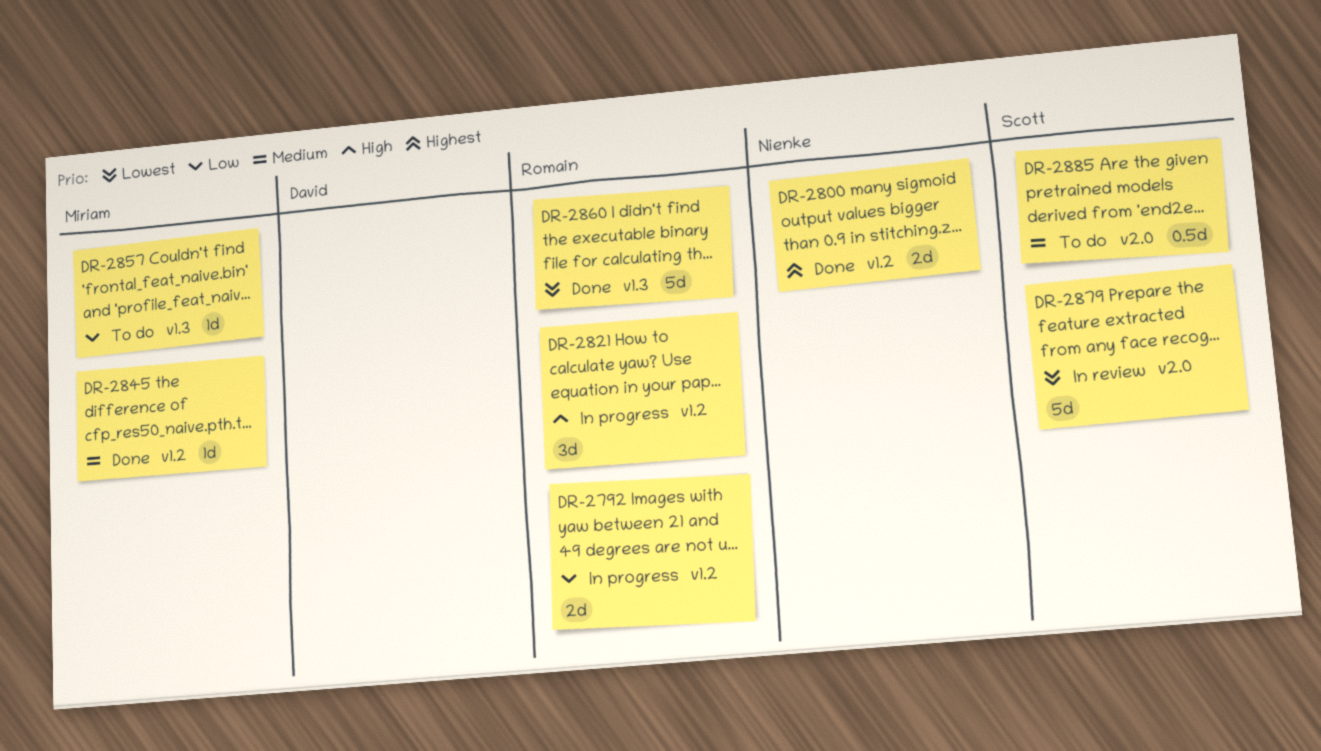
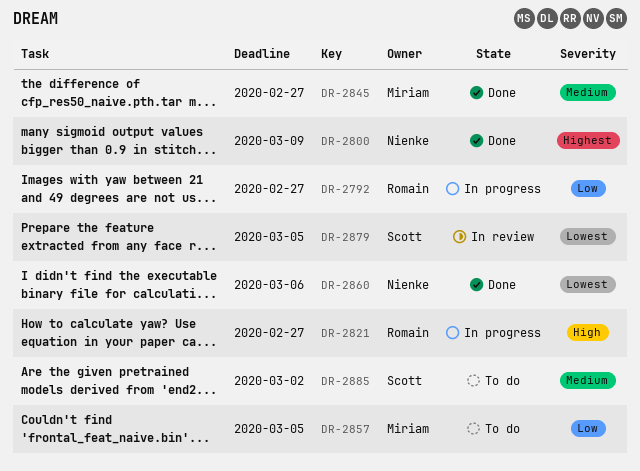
DR-2860, owner: Romain -> Nienke

